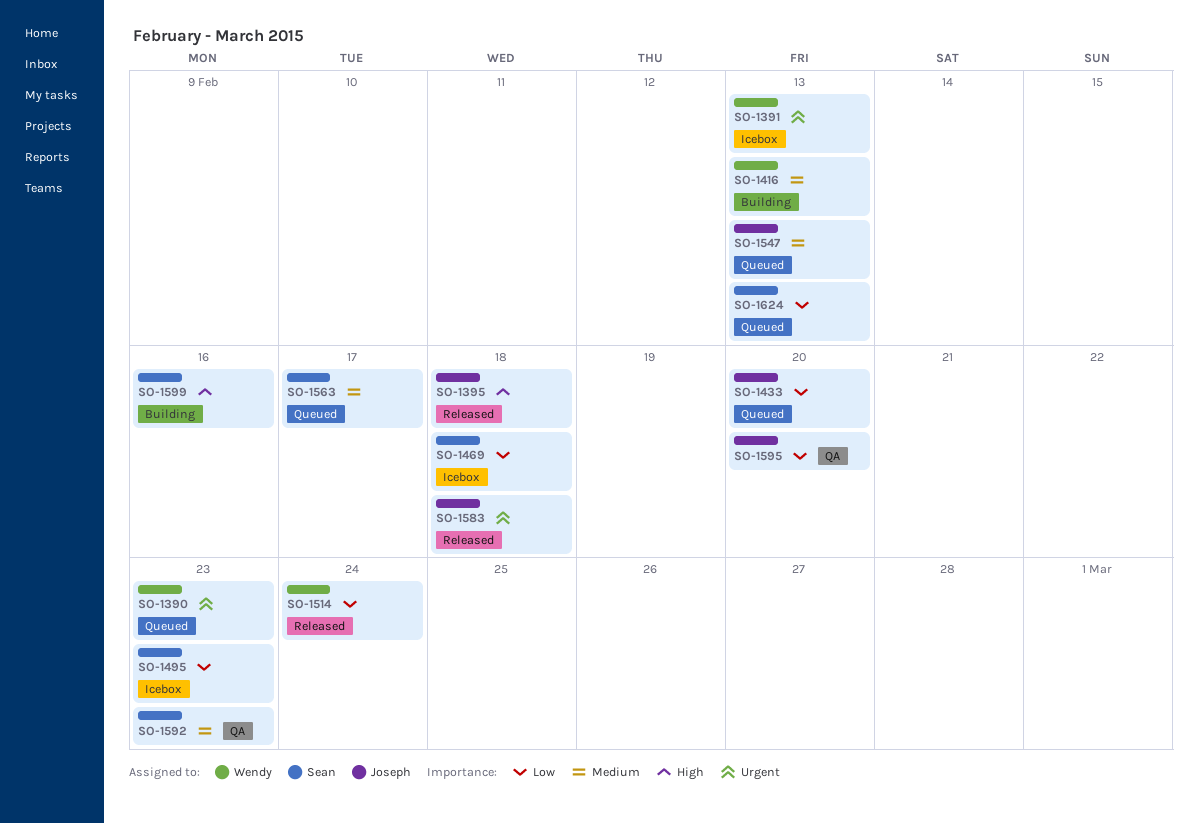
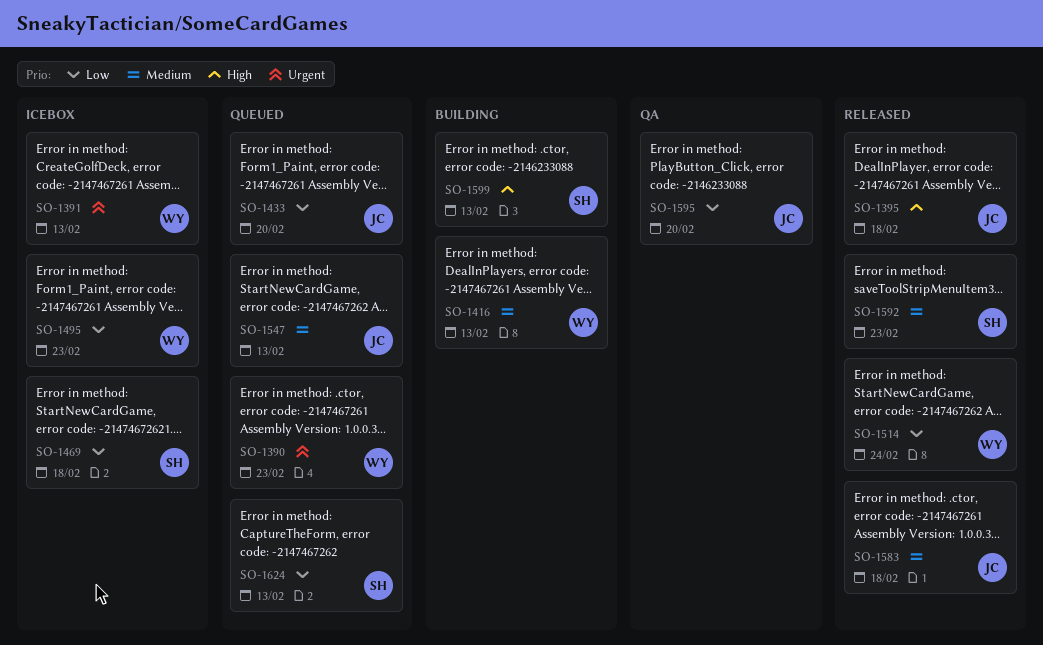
SO-1495, owner: Sean -> Wendy
SO-1563: present -> none
SO-1583, priority: Urgent -> Medium
SO-1592, status: QA -> Released
SO-1599, due: Feb 16 -> Feb 13

